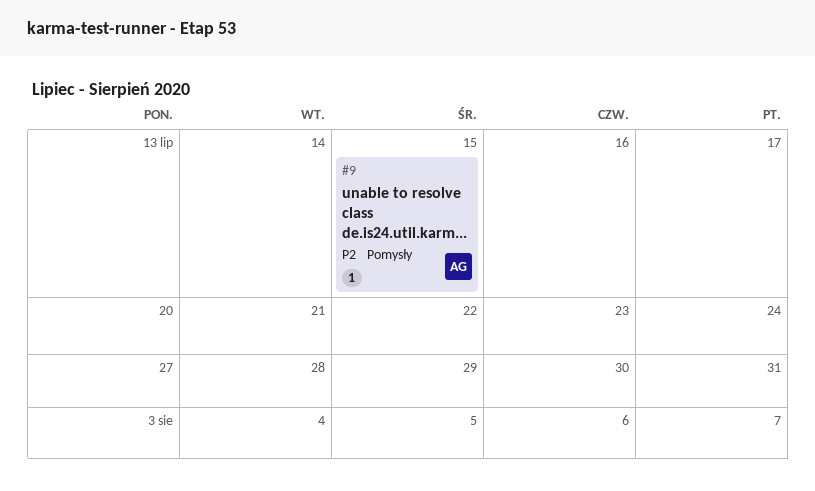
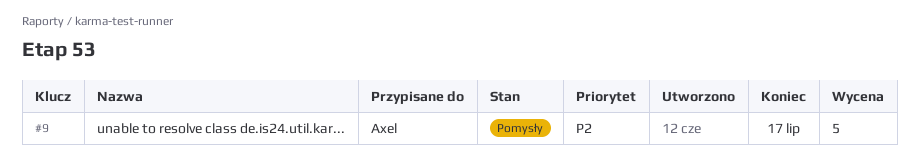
#9, estimate: 1 -> 5
#9, due: Jul 15 -> Jul 17

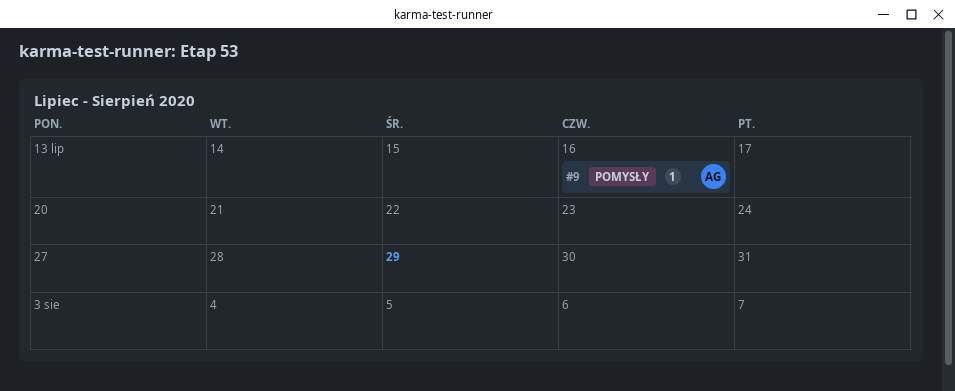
#9, estimate: 5 -> 1
#9, due: Jul 17 -> Jul 16

